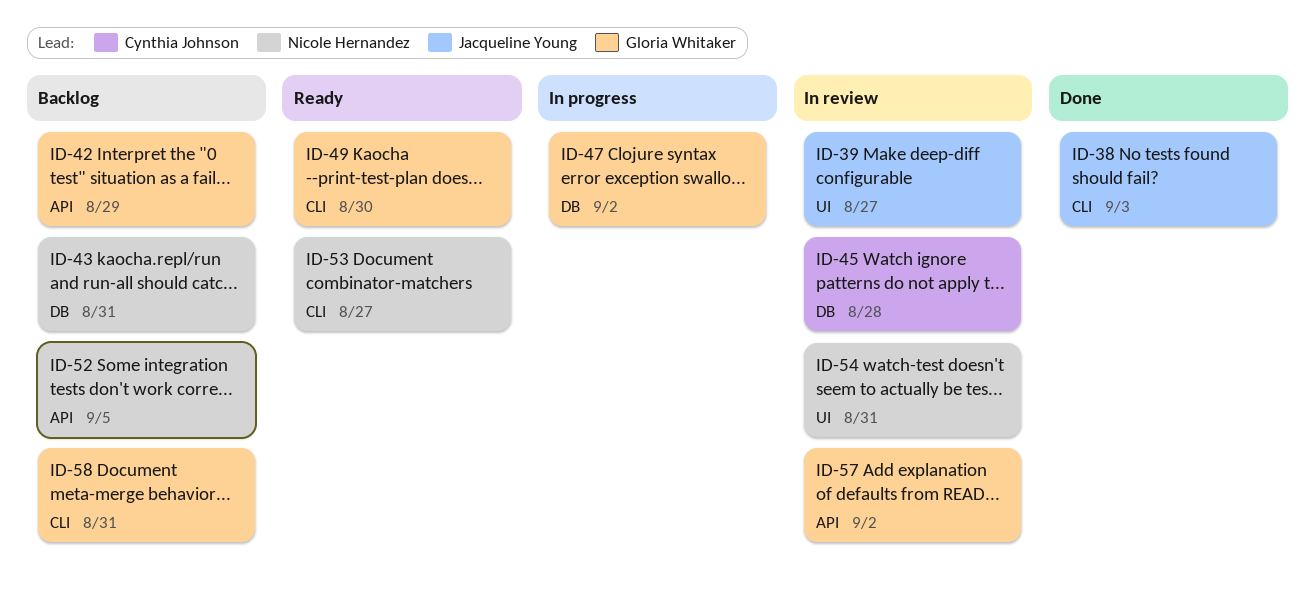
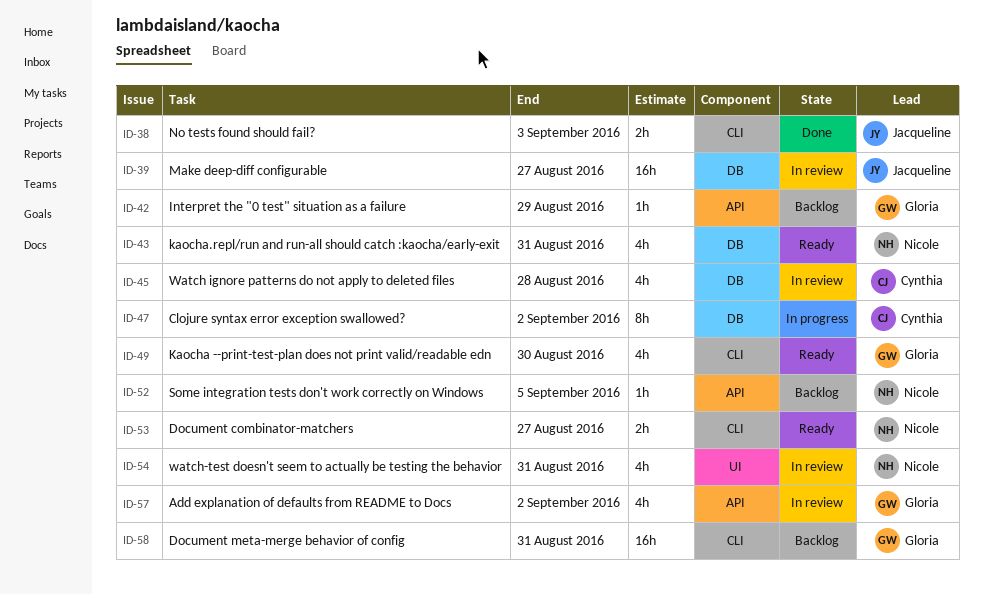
ID-39, label: UI -> DB
ID-43, status: Backlog -> Ready
ID-47, owner: Gloria Whitaker -> Cynthia Johnson

